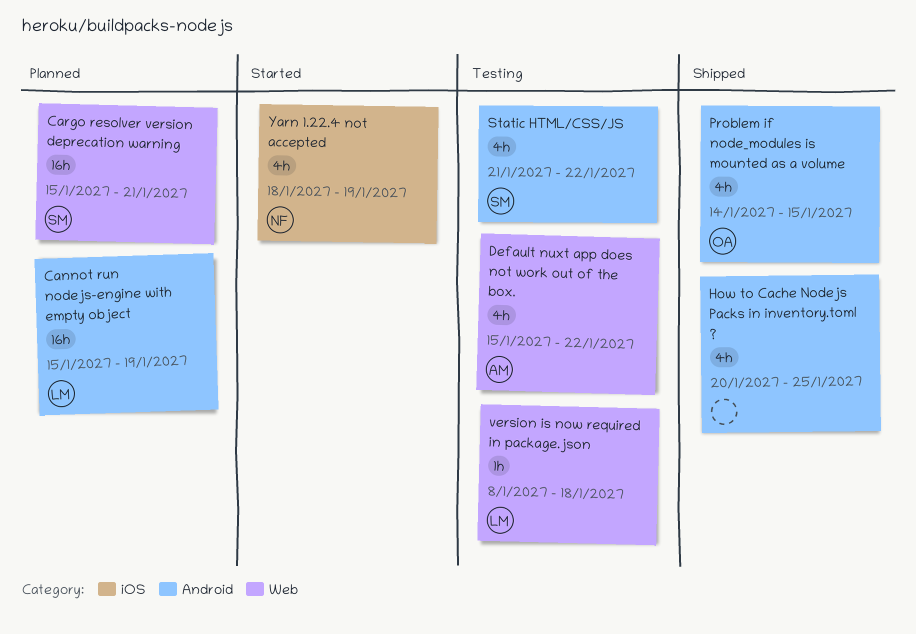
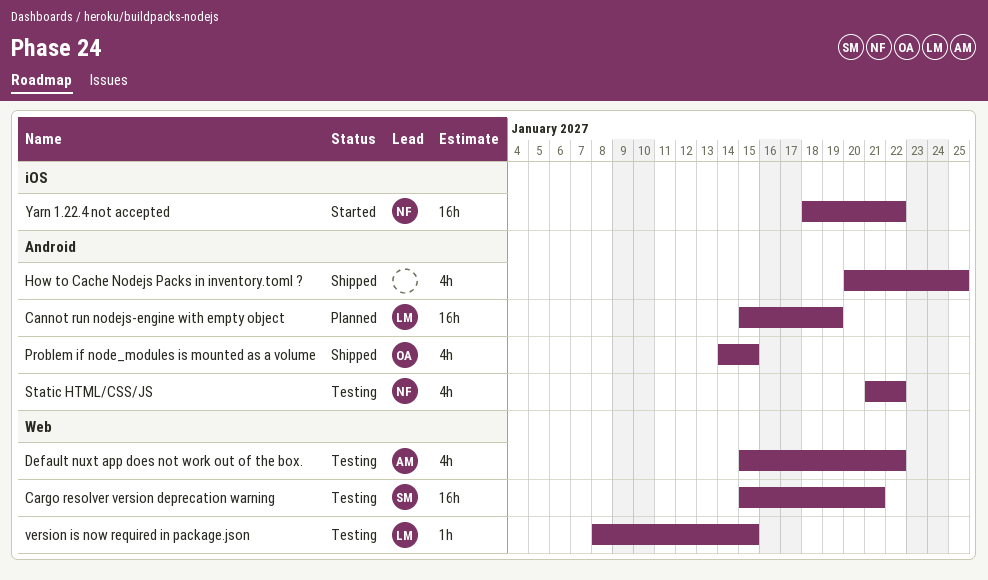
Cargo resolver version deprecation warning, status: Planned -> Testing
Static HTML/CSS/JS, owner: SM -> NF
version is now required in package.json, due: Jan 18 -> Jan 15
Yarn 1.22.4 not accepted, estimate: 4h -> 16h
Yarn 1.22.4 not accepted, due: Jan 19 -> Jan 22

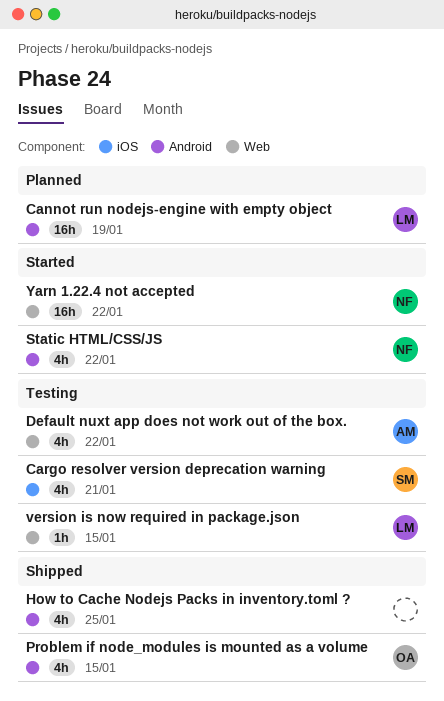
Cargo resolver version deprecation warning, label: Web -> iOS
Cargo resolver version deprecation warning, estimate: 16h -> 4h
Static HTML/CSS/JS, status: Testing -> Started
Yarn 1.22.4 not accepted, label: iOS -> Web

